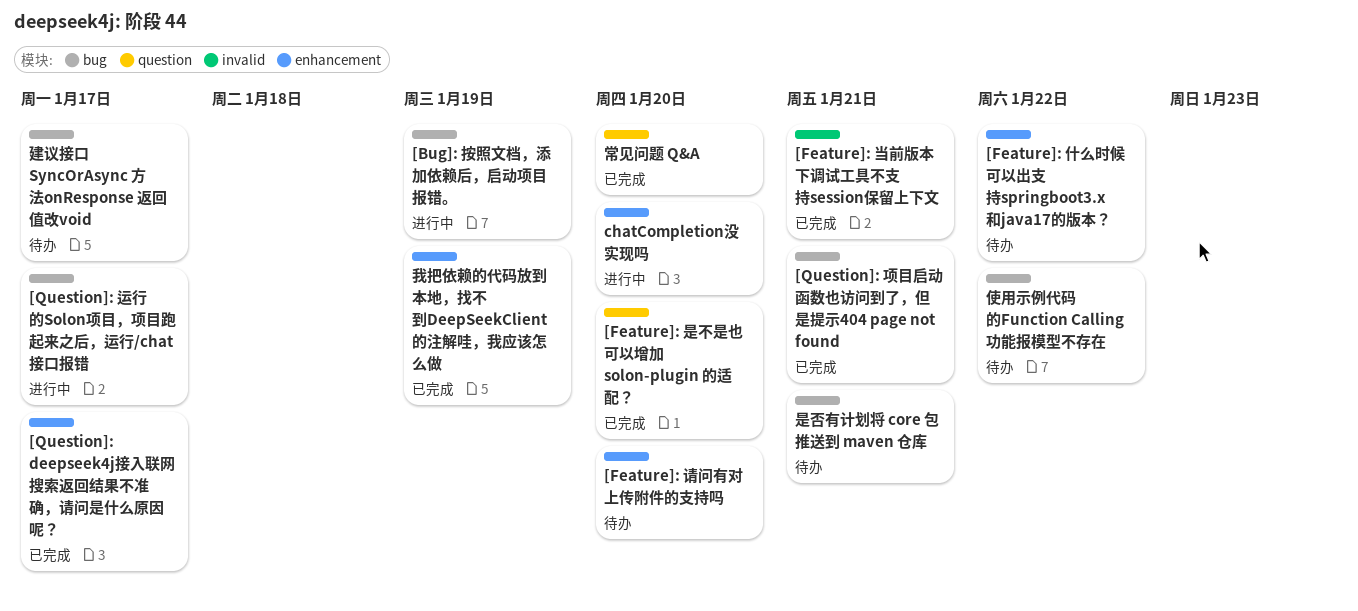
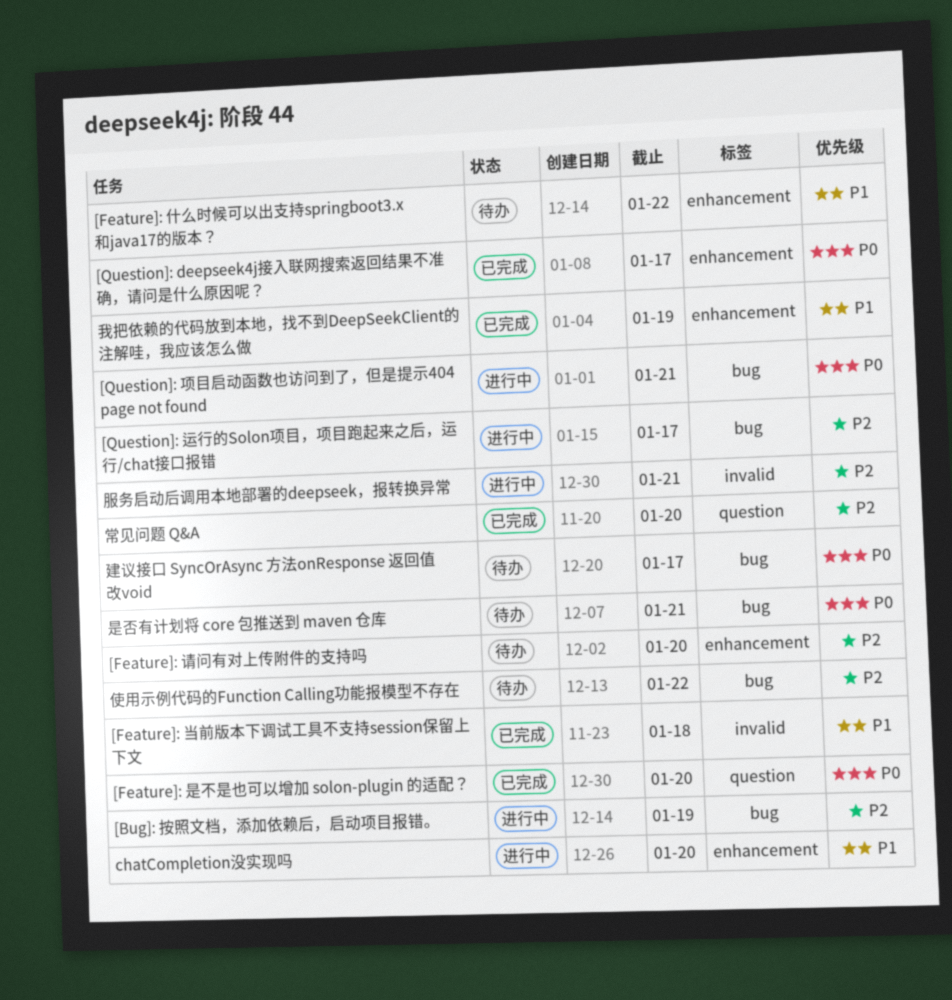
[Feature]: 当前版本下调试工具不支持session保留上下文, due: Jan 21 -> Jan 18
[Question]: 项目启动函数也访问到了，但是提示404 page not found, status: 已完成 -> 进行中
服务启动后调用本地部署的deepseek，报转换异常: none -> present

